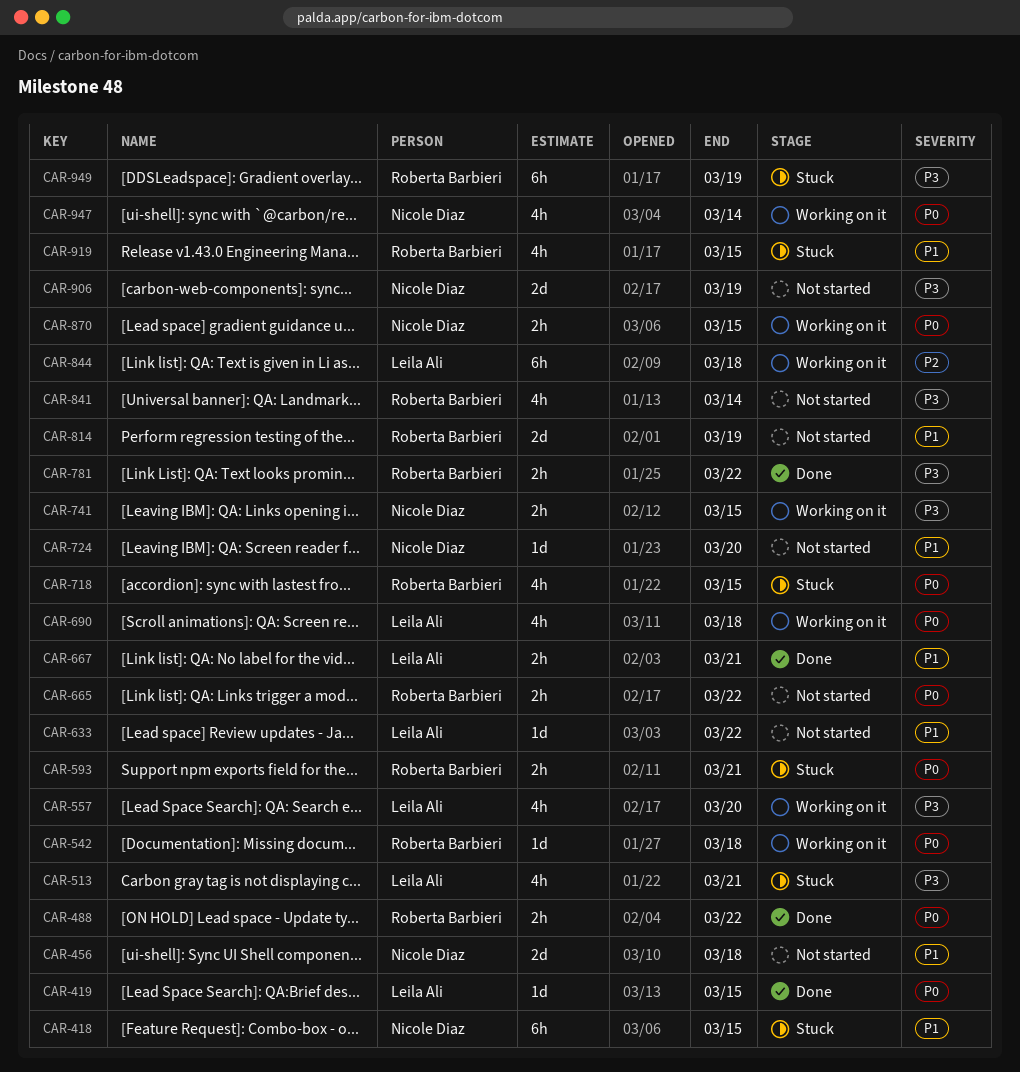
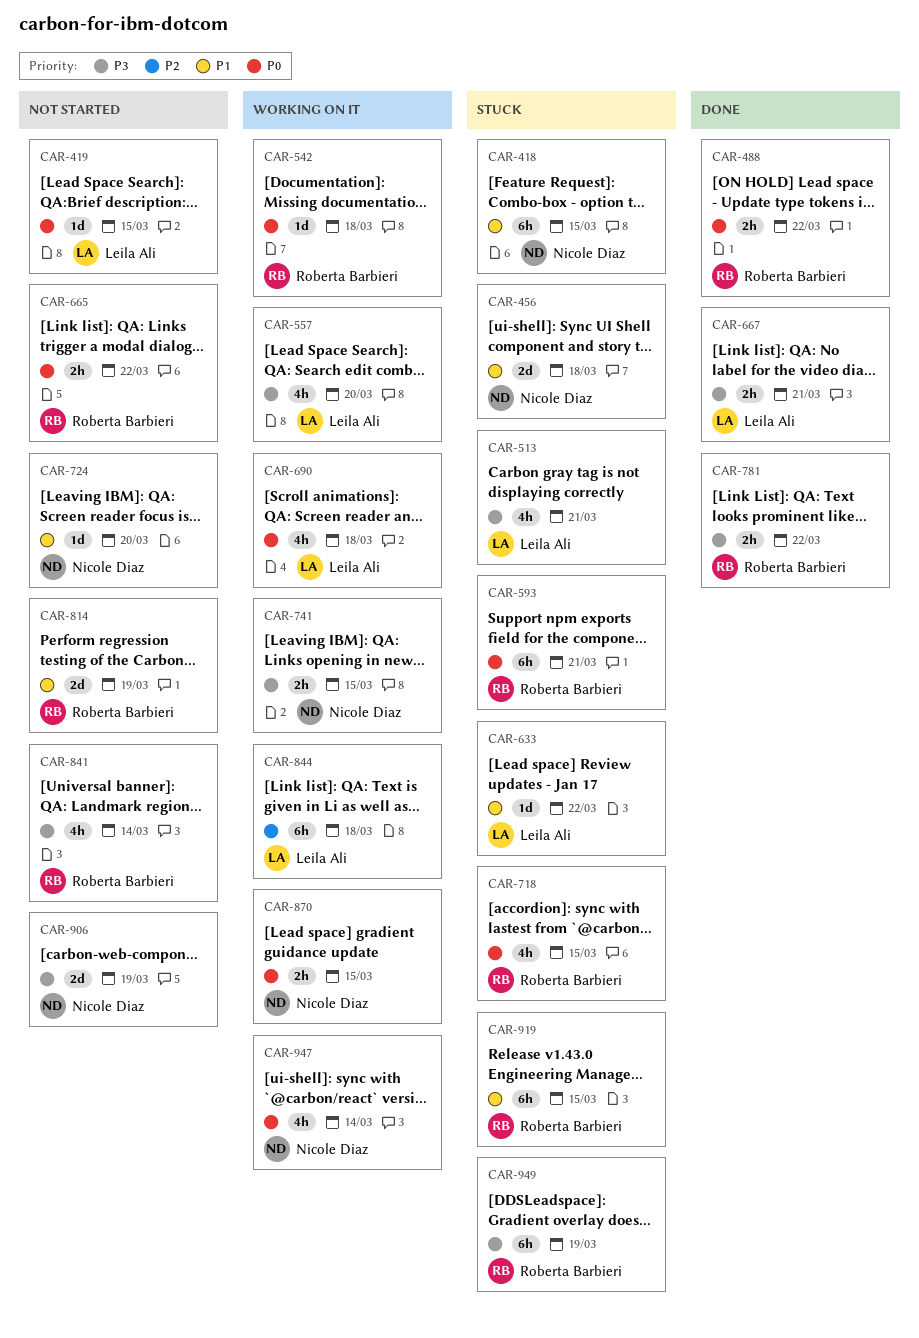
CAR-419, status: Done -> Not started
CAR-456, status: Not started -> Stuck
CAR-593, estimate: 2h -> 6h
CAR-633, status: Not started -> Stuck
CAR-667, priority: P1 -> P3
CAR-919, estimate: 4h -> 6h

